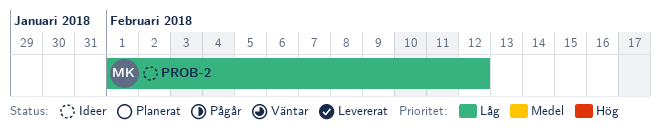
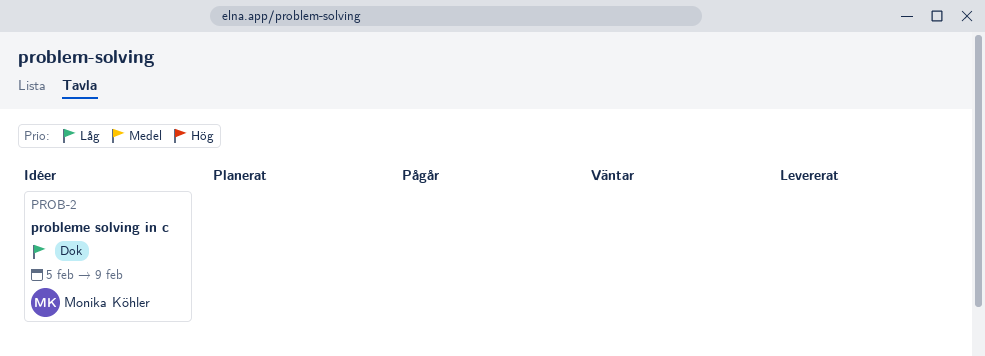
PROB-2, start: Feb 1 -> Feb 5
PROB-2, due: Feb 12 -> Feb 9

